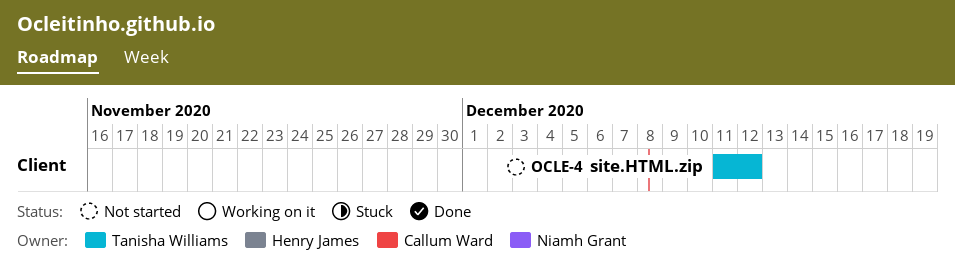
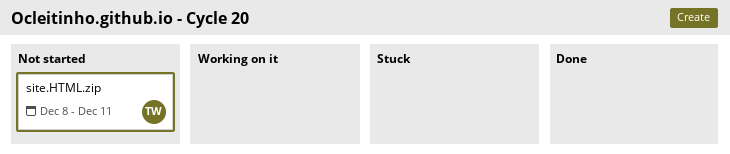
site.HTML.zip, start: Dec 11 -> Dec 8
site.HTML.zip, due: Dec 12 -> Dec 11

